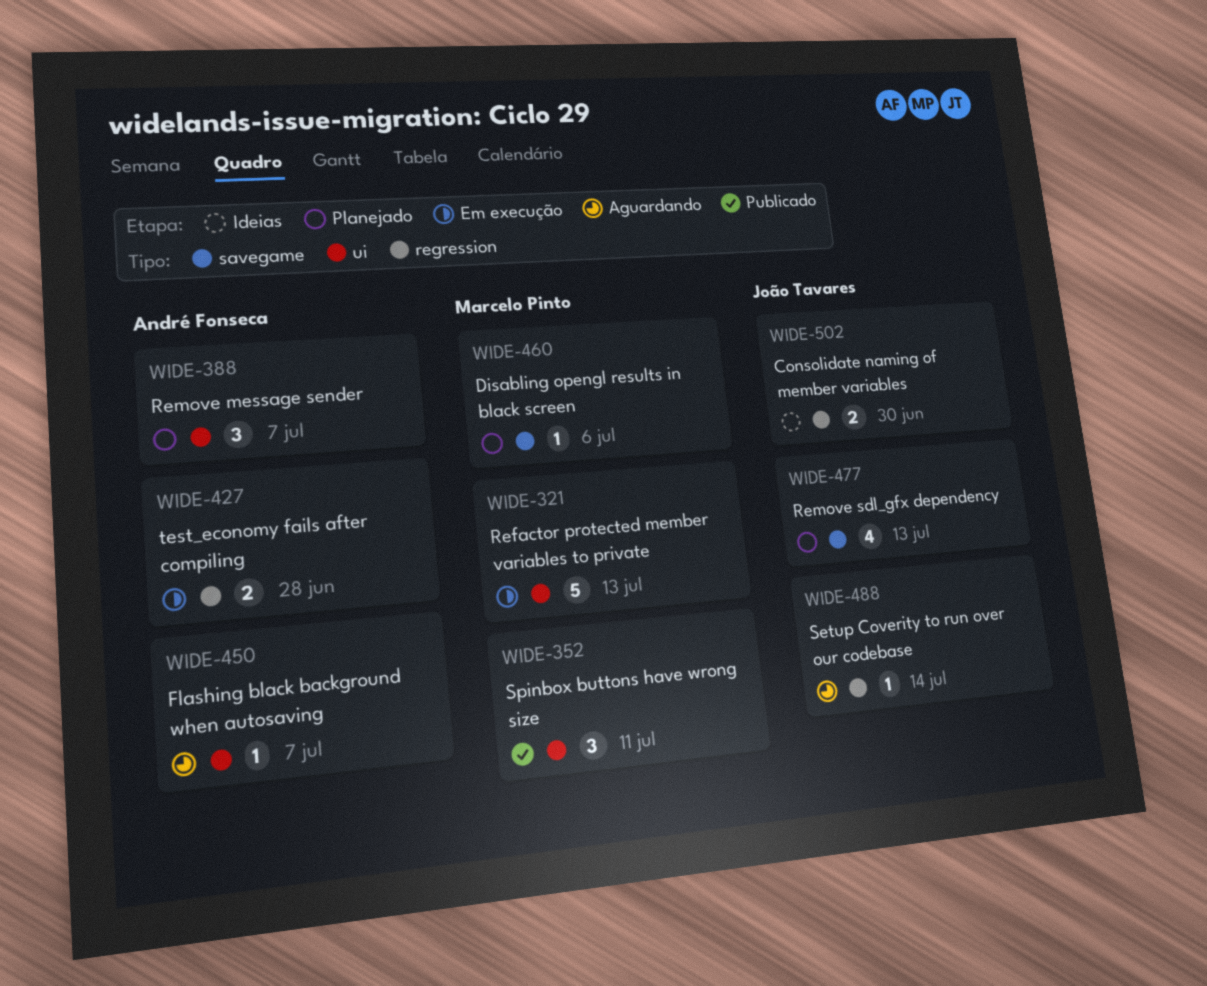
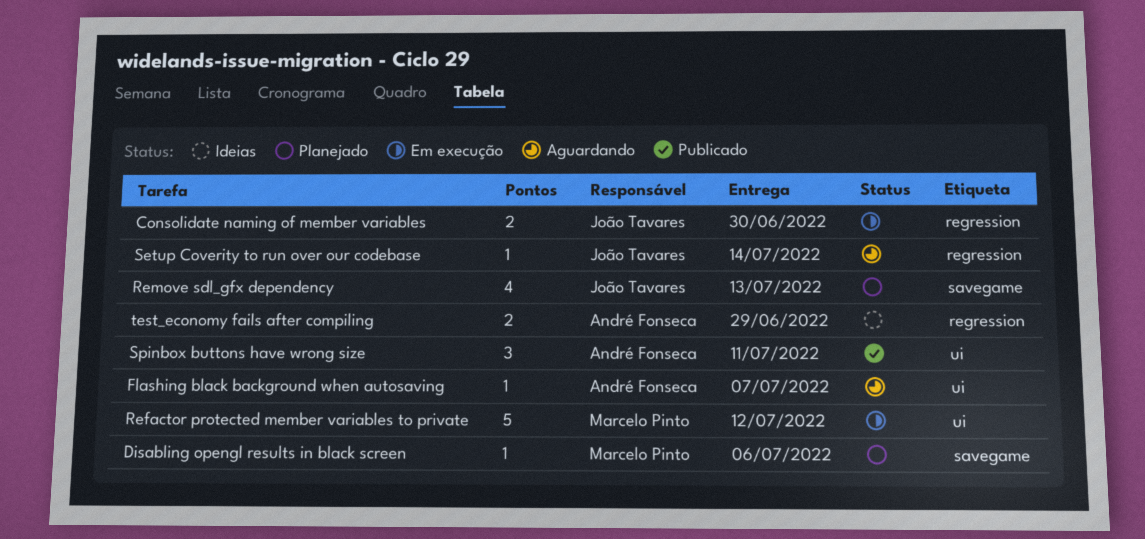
Consolidate naming of member variables, status: Ideias -> Em execução
Refactor protected member variables to private, due: Jul 13 -> Jul 12
Remove message sender: present -> none
Spinbox buttons have wrong size, owner: Marcelo Pinto -> André Fonseca
test_economy fails after compiling, status: Em execução -> Ideias
test_economy fails after compiling, due: Jun 28 -> Jun 29

